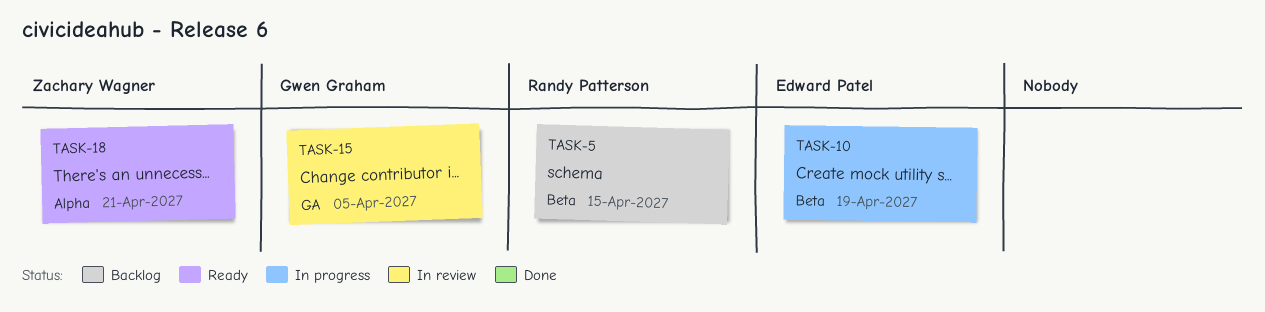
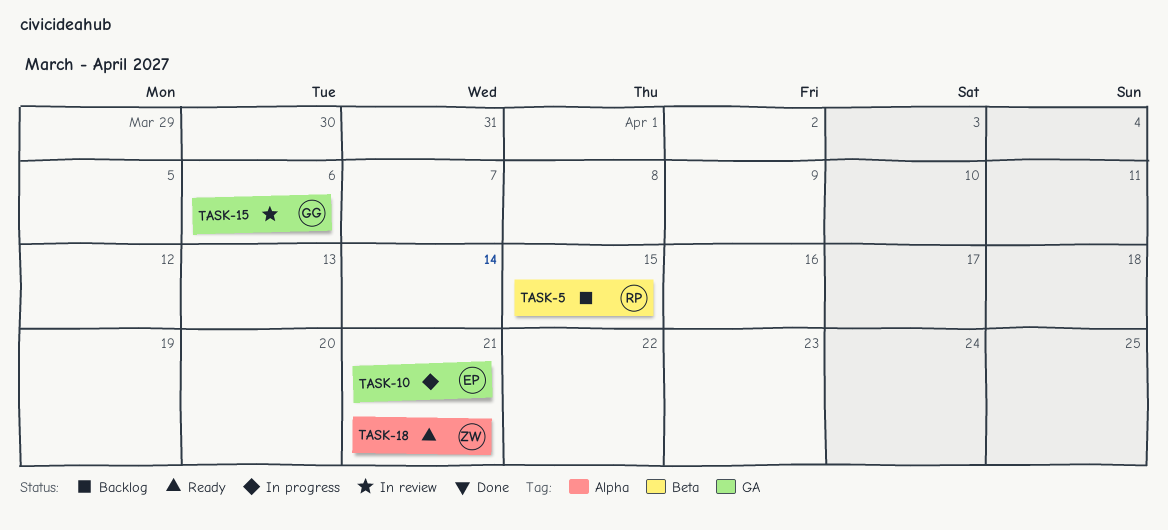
TASK-10, label: Beta -> GA
TASK-10, due: Apr 19 -> Apr 21
TASK-15, due: Apr 5 -> Apr 6

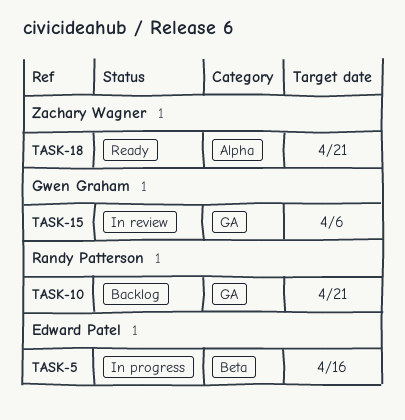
TASK-5, status: Backlog -> In progress
TASK-5, owner: Randy Patterson -> Edward Patel
TASK-5, due: Apr 15 -> Apr 16
TASK-10, status: In progress -> Backlog
TASK-10, owner: Edward Patel -> Randy Patterson

